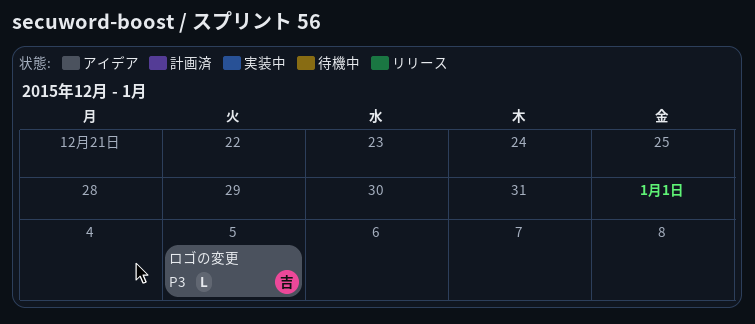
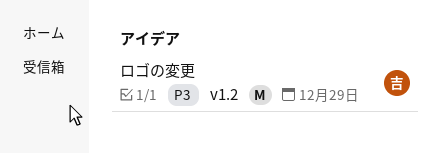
ロゴの変更, estimate: L -> M
ロゴの変更, due: Jan 5 -> Dec 29

